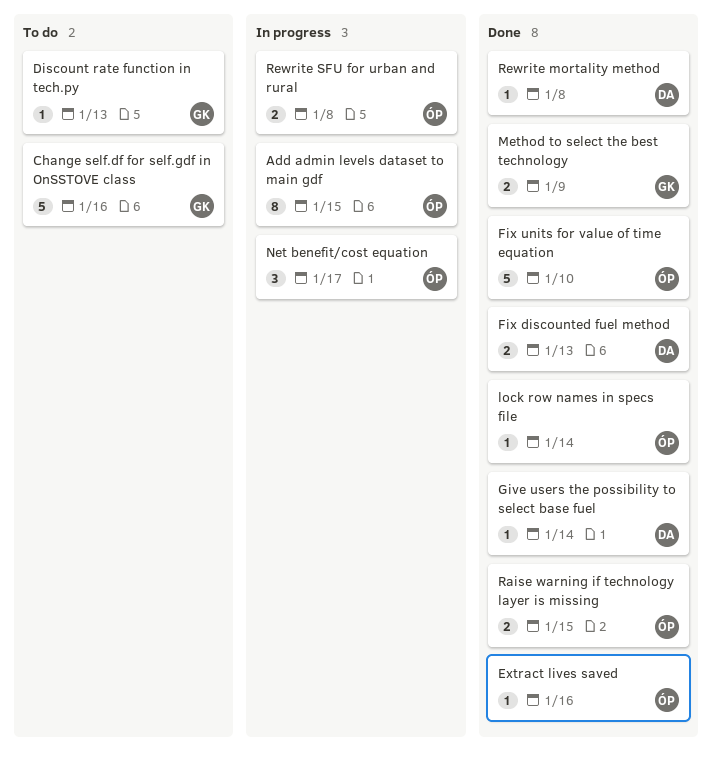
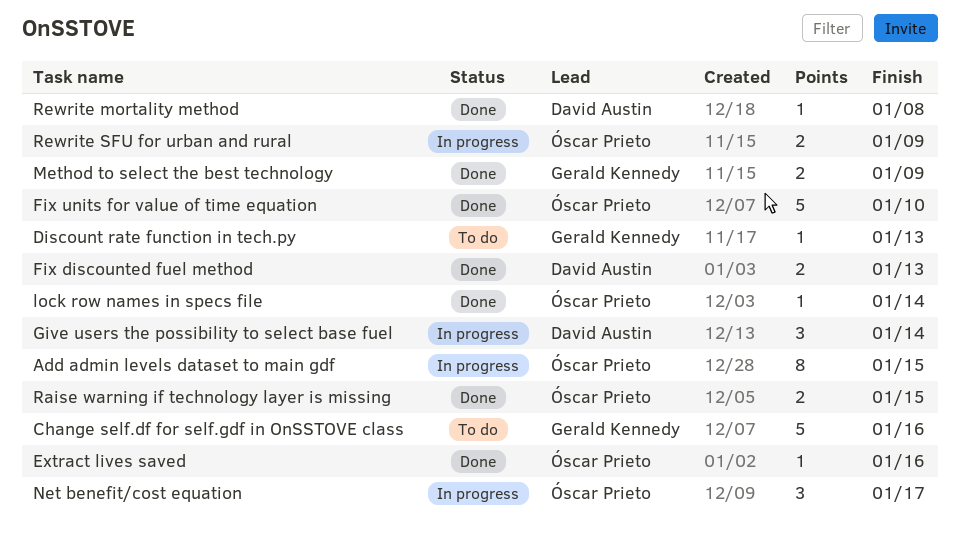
Give users the possibility to select base fuel, status: Done -> In progress
Give users the possibility to select base fuel, estimate: 1 -> 3
Rewrite SFU for urban and rural, due: Jan 8 -> Jan 9

